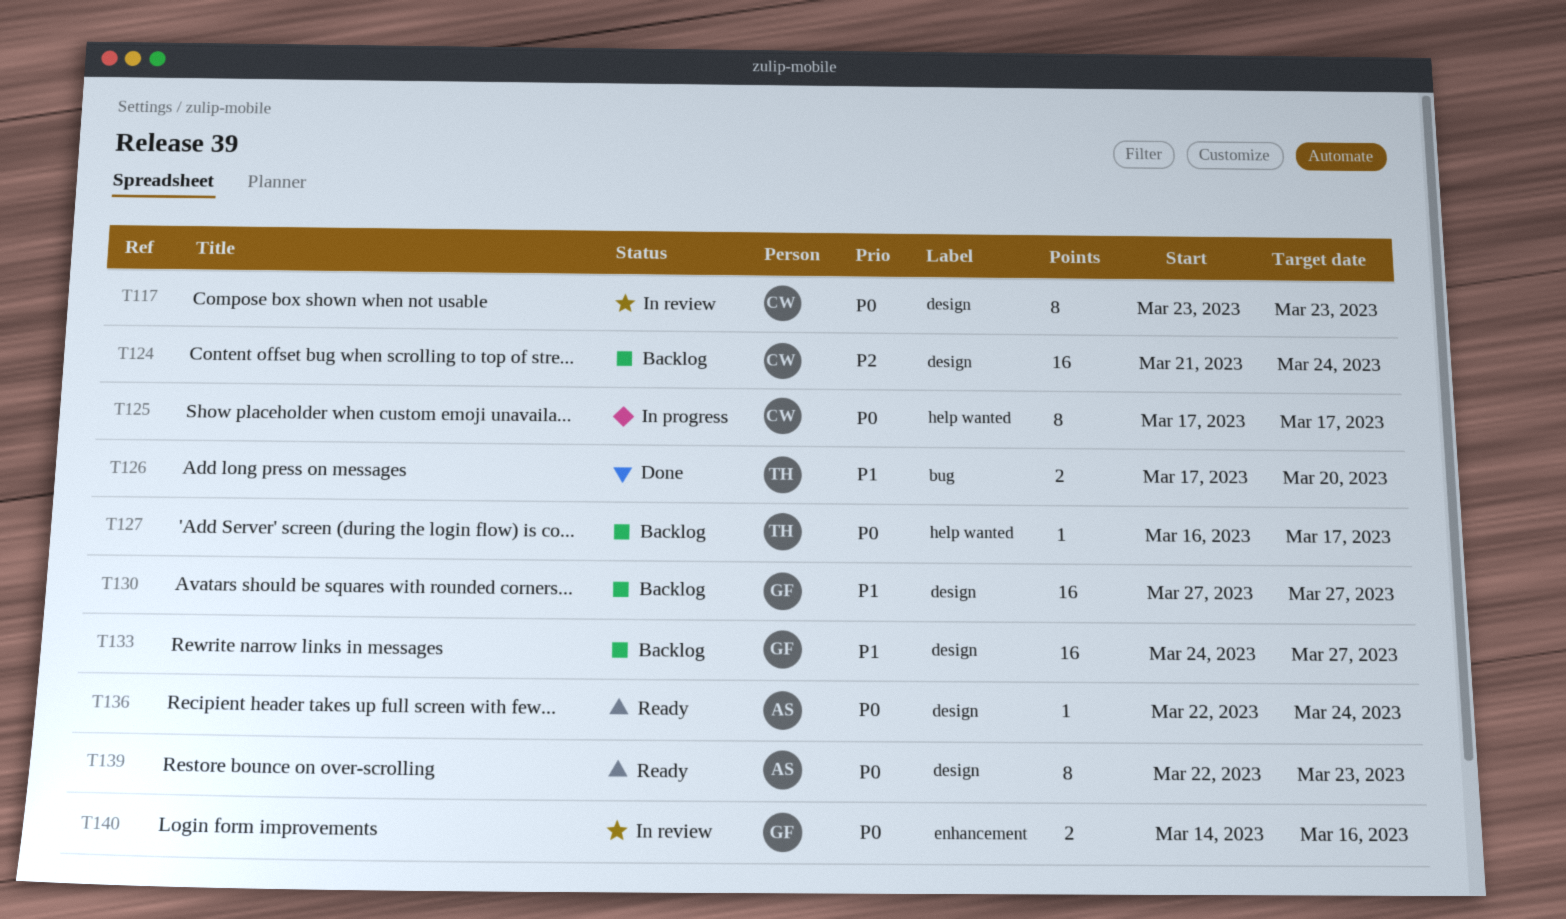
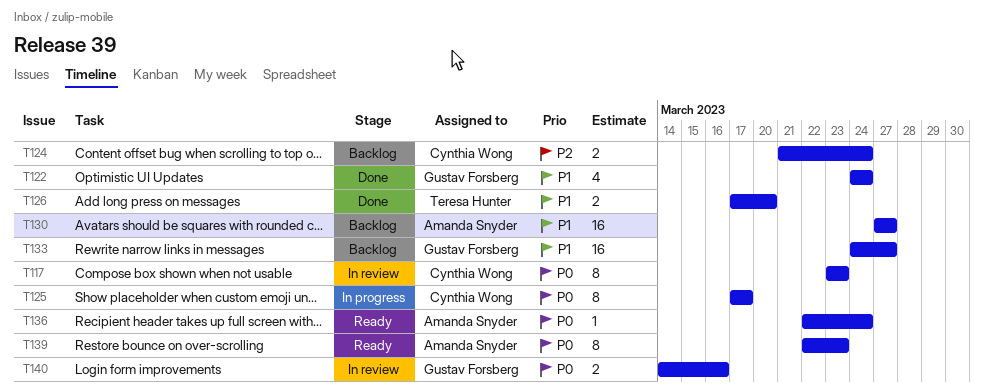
T122: none -> present
T124, estimate: 16 -> 2
T127: present -> none
T130, owner: Gustav Forsberg -> Amanda Snyder

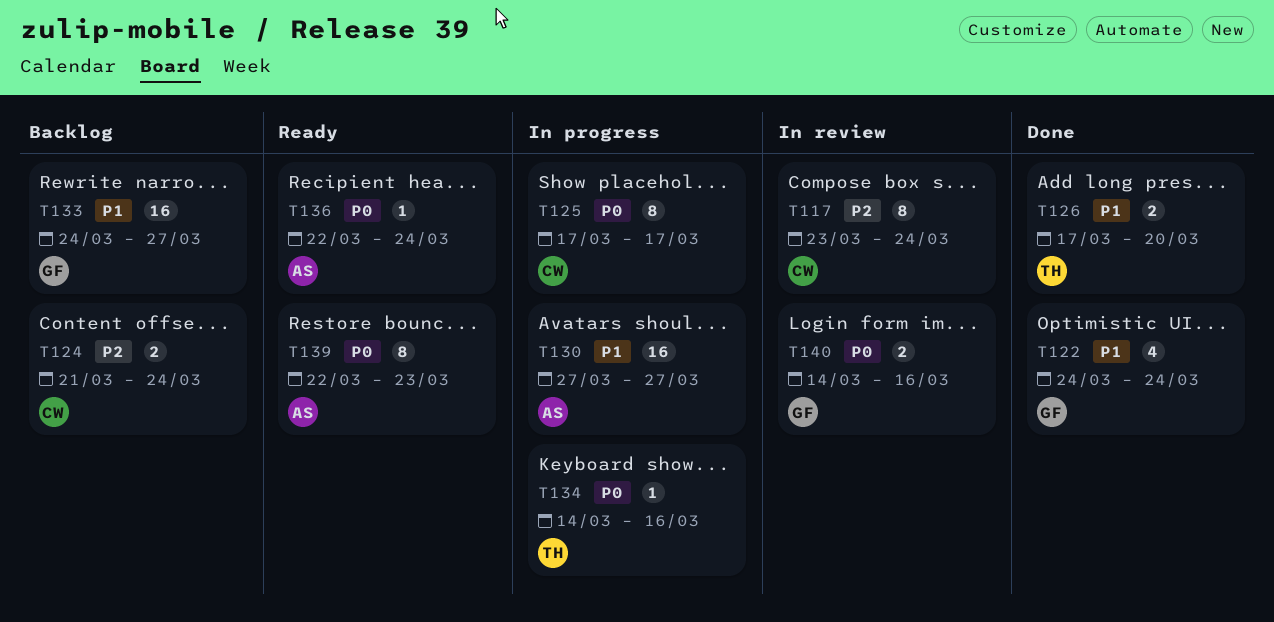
T117, priority: P0 -> P2
T117, due: Mar 23 -> Mar 24
T130, status: Backlog -> In progress
T134: none -> present

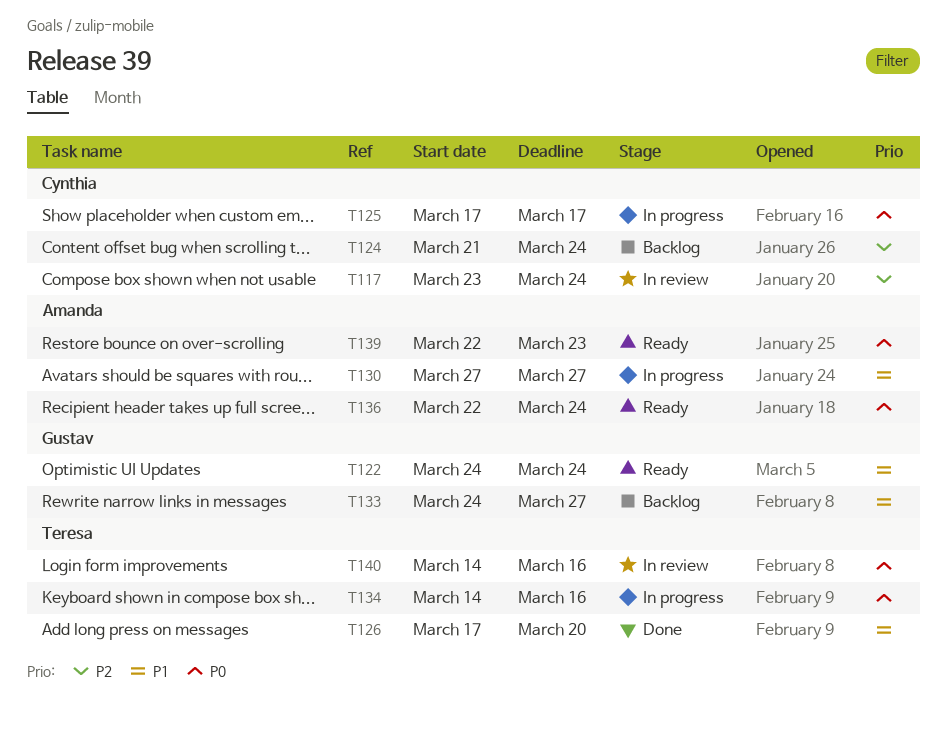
T122, status: Done -> Ready
T140, owner: Gustav -> Teresa

